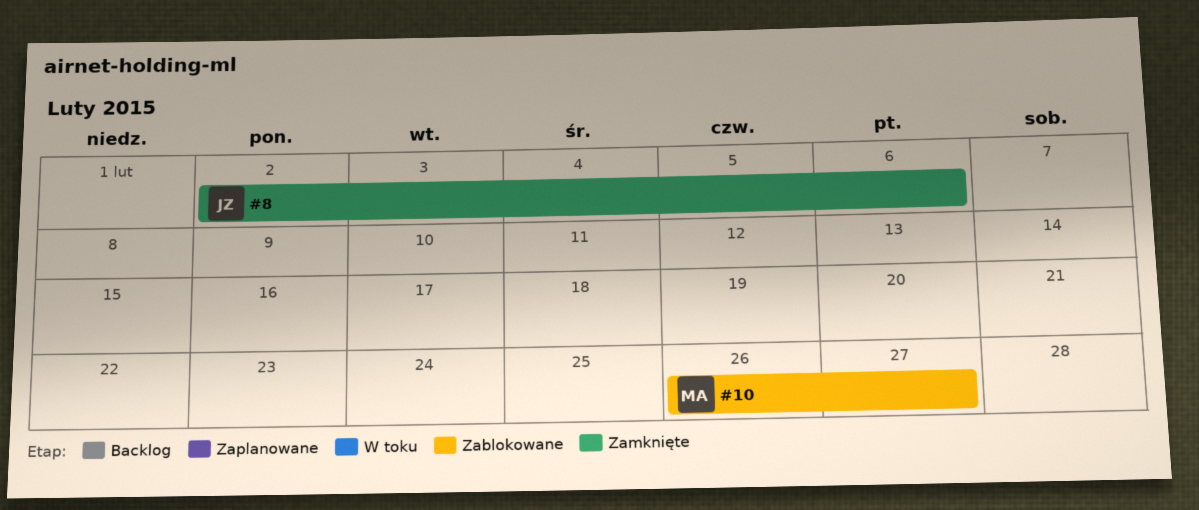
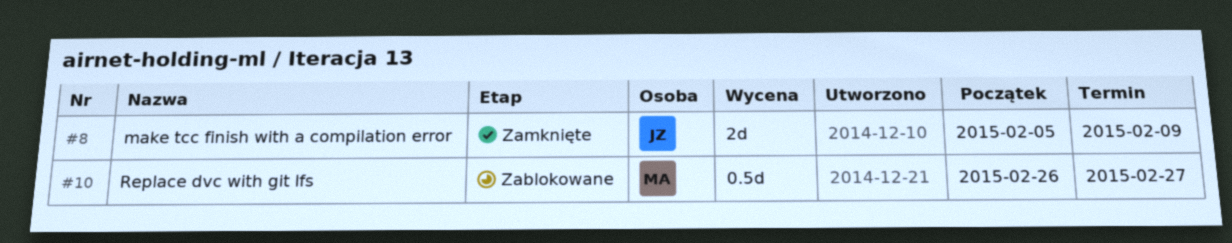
#8, start: Feb 2 -> Feb 5
#8, due: Feb 6 -> Feb 9

